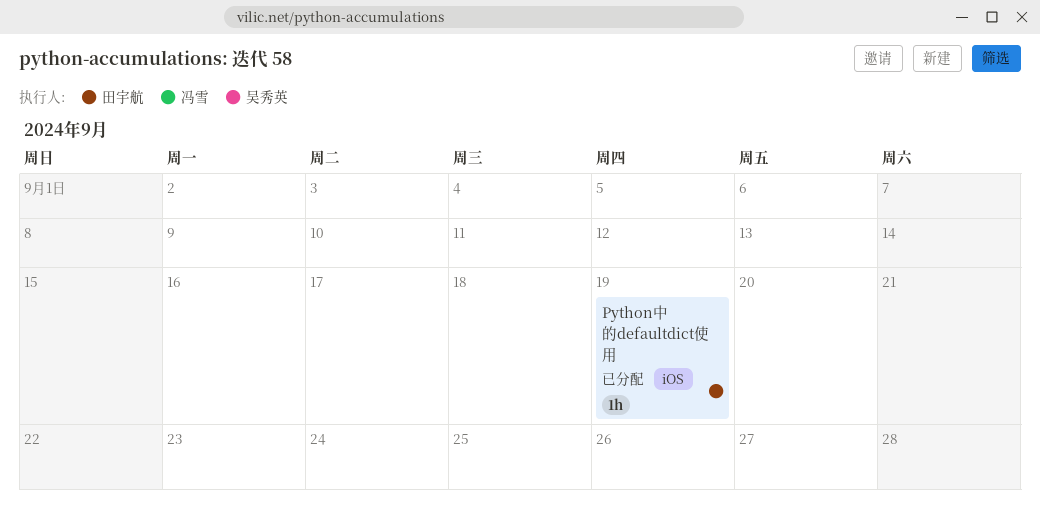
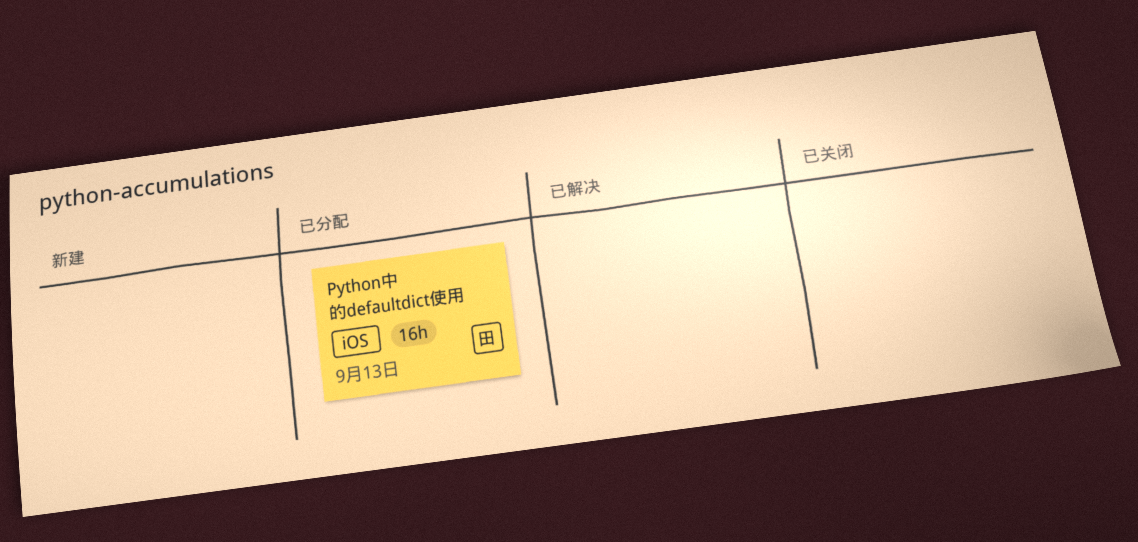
Python中的defaultdict使用, estimate: 1h -> 16h
Python中的defaultdict使用, due: Sep 19 -> Sep 13

